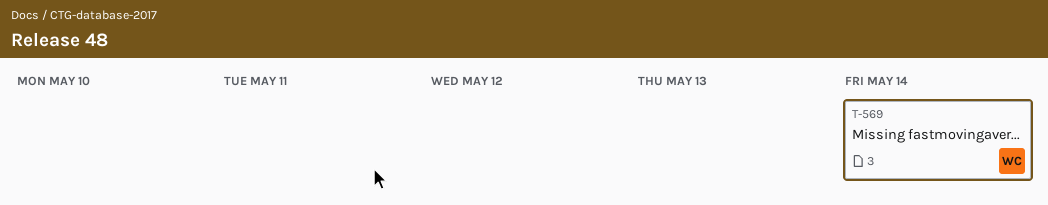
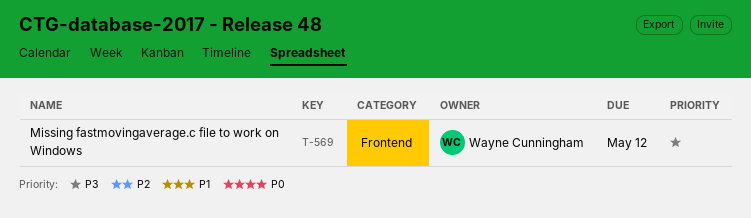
T-569, due: May 14 -> May 12

